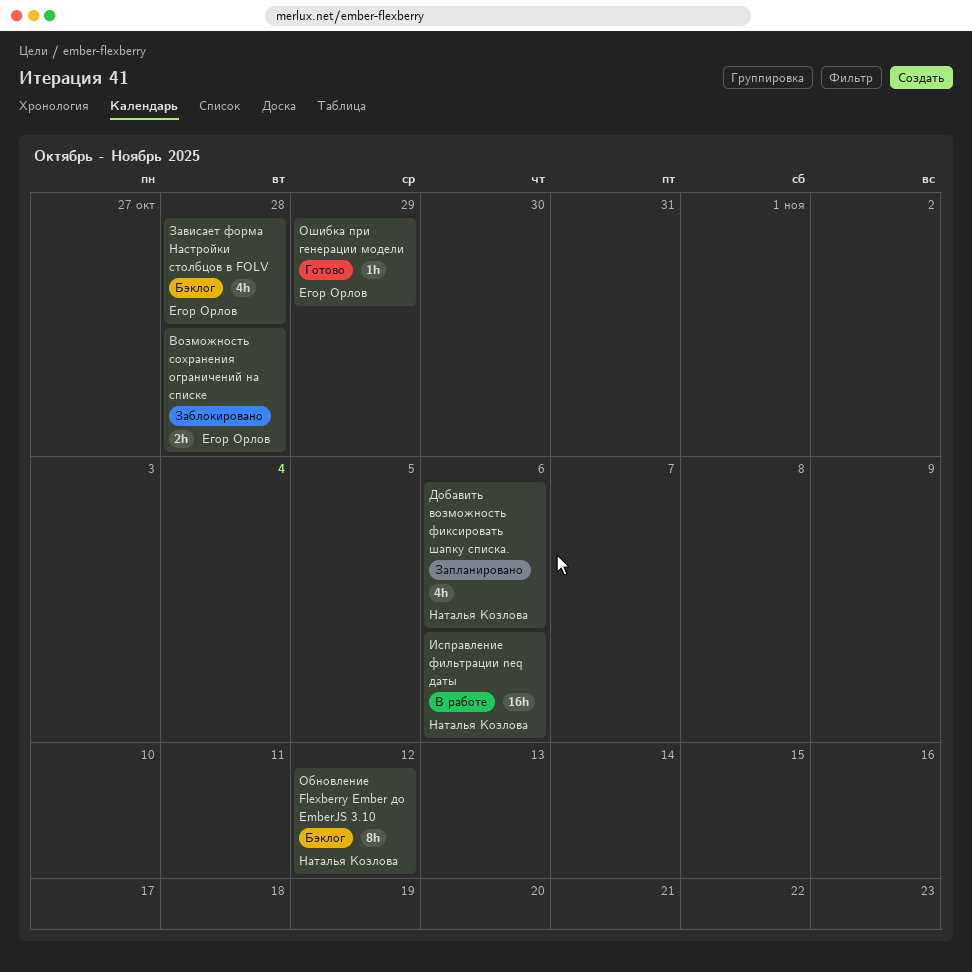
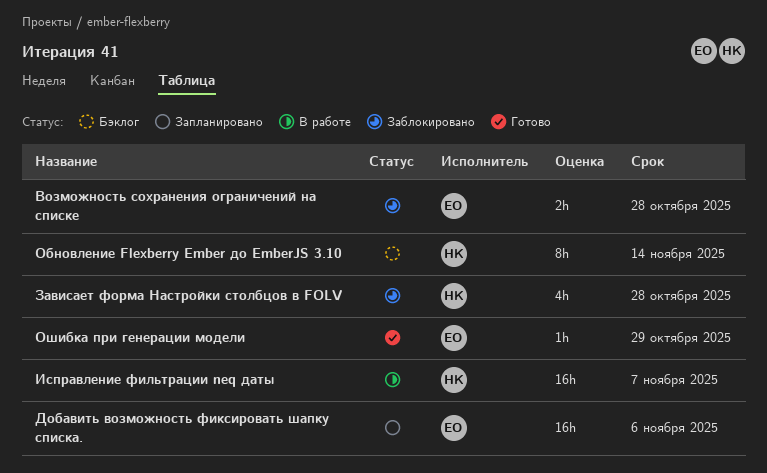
Добавить возможность фиксировать шапку списка., owner: Наталья Козлова -> Егор Орлов
Добавить возможность фиксировать шапку списка., estimate: 4h -> 16h
Зависает форма Настройки столбцов в FOLV, status: Бэклог -> Заблокировано
Зависает форма Настройки столбцов в FOLV, owner: Егор Орлов -> Наталья Козлова
Исправление фильтрации neq даты, due: Nov 6 -> Nov 7
Обновление Flexberry Ember до EmberJS 3.10, due: Nov 12 -> Nov 14

